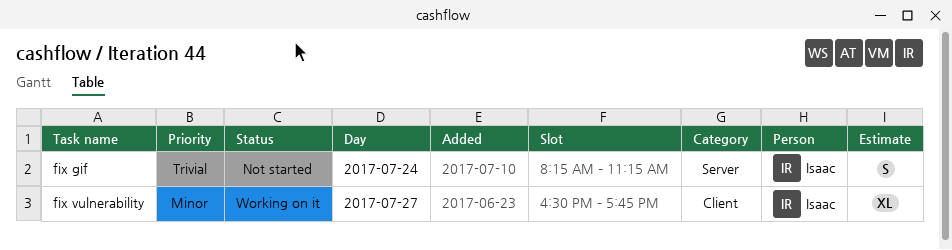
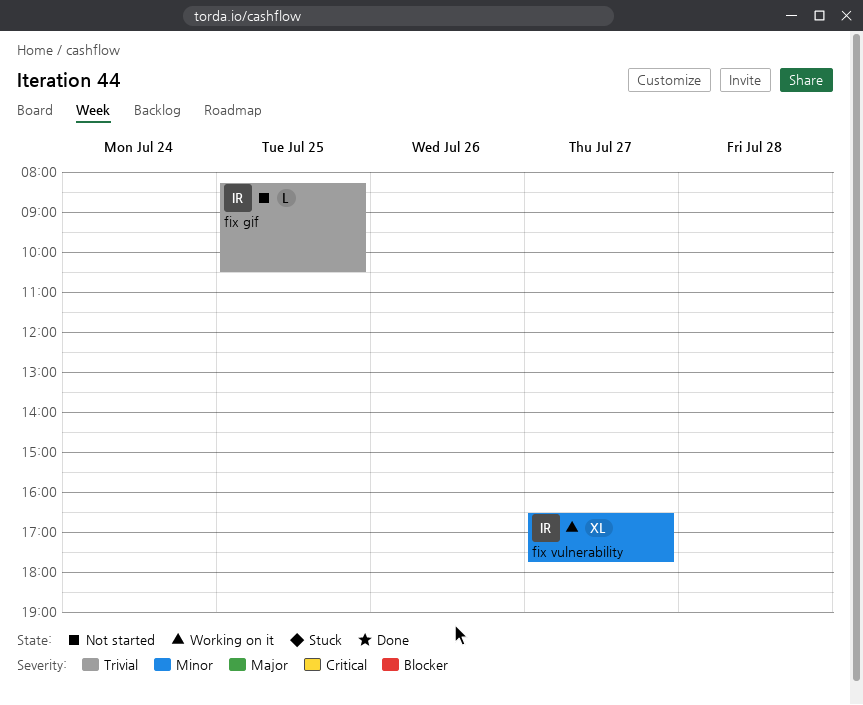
fix gif, estimate: S -> L
fix gif, day: Jul 24 -> Jul 25
fix gif, ends: 11:15 -> 10:30

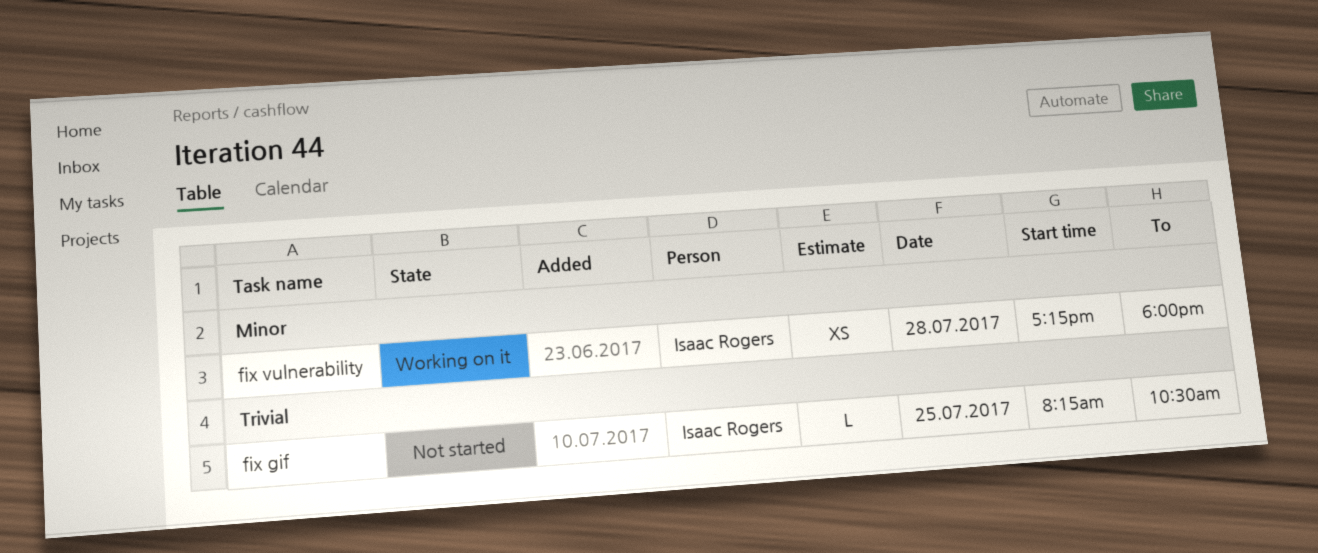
fix vulnerability, estimate: XL -> XS
fix vulnerability, day: Jul 27 -> Jul 28
fix vulnerability, begins: 16:30 -> 17:15
fix vulnerability, ends: 17:45 -> 18:00

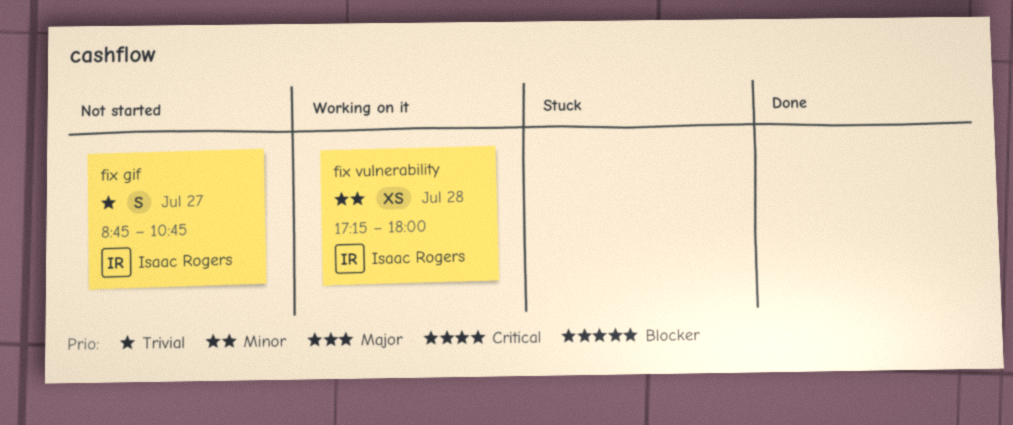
fix gif, estimate: L -> S
fix gif, day: Jul 25 -> Jul 27
fix gif, begins: 08:15 -> 08:45
fix gif, ends: 10:30 -> 10:45

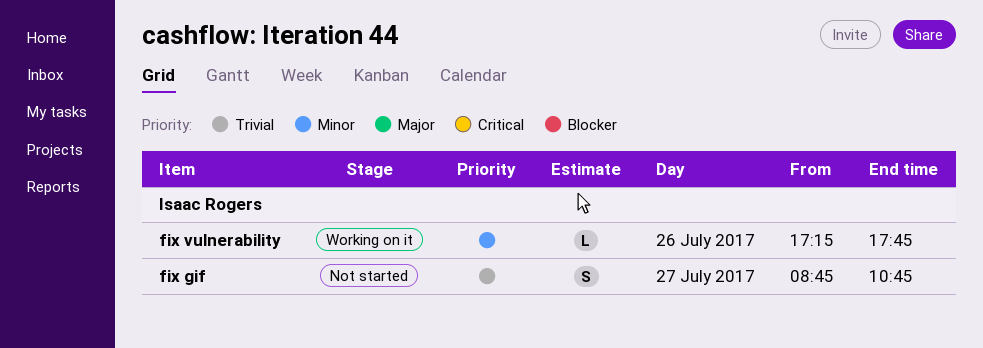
fix vulnerability, estimate: XS -> L
fix vulnerability, day: Jul 28 -> Jul 26
fix vulnerability, ends: 18:00 -> 17:45

